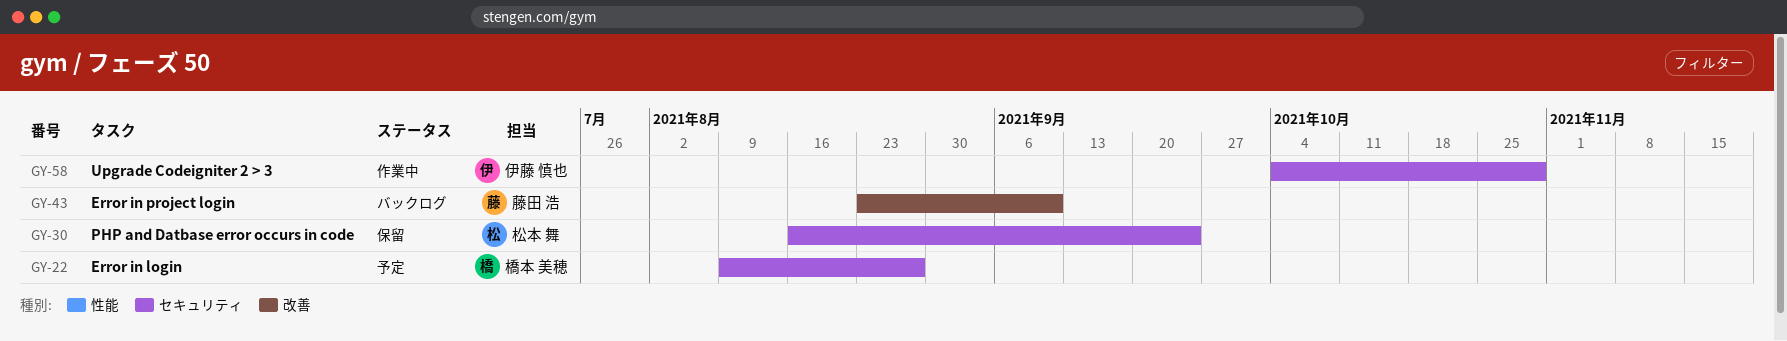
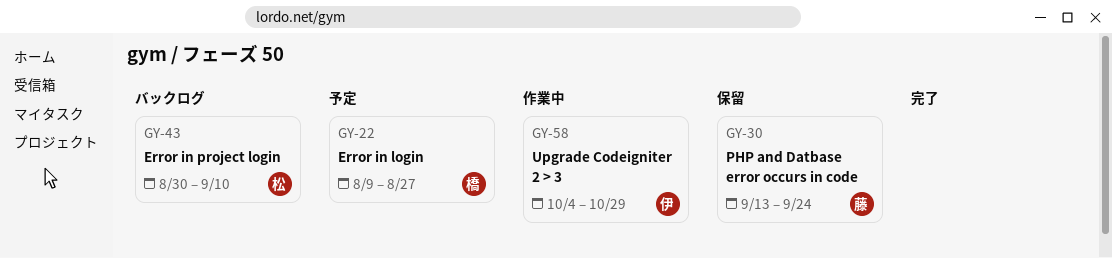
GY-30, owner: 松本 舞 -> 藤田 浩
GY-30, start: Aug 16 -> Sep 13
GY-43, owner: 藤田 浩 -> 松本 舞
GY-43, start: Aug 23 -> Aug 30

